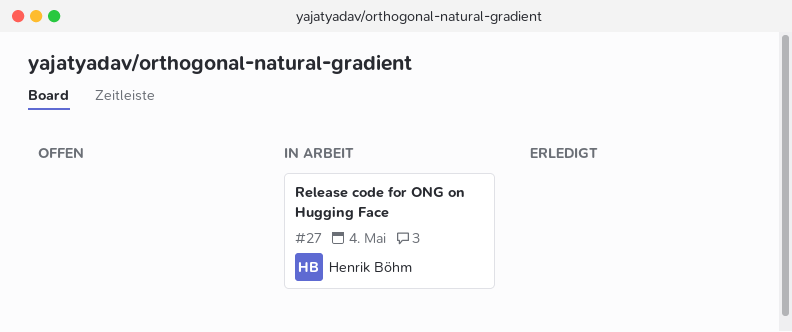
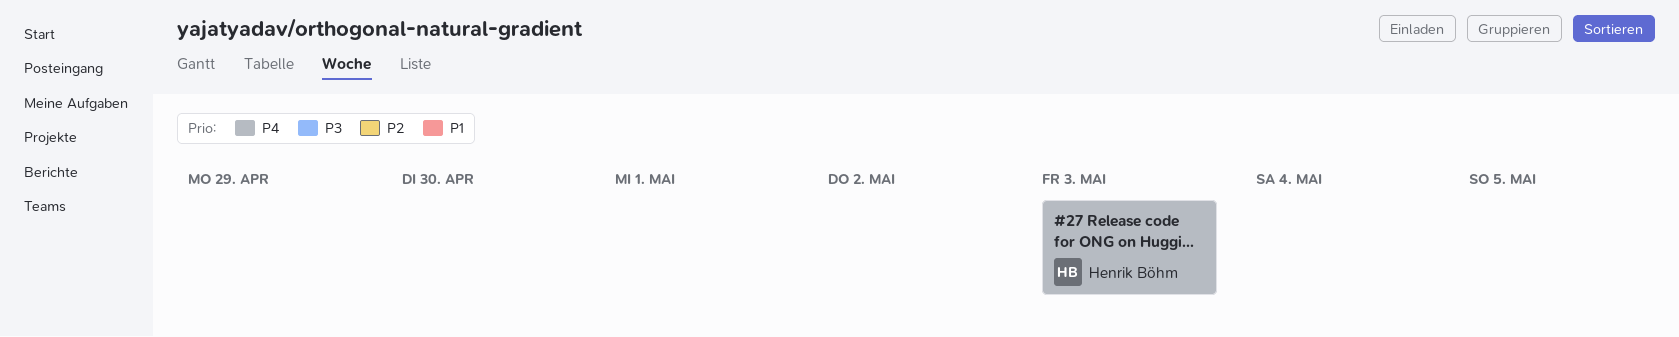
#27, due: May 4 -> May 3

